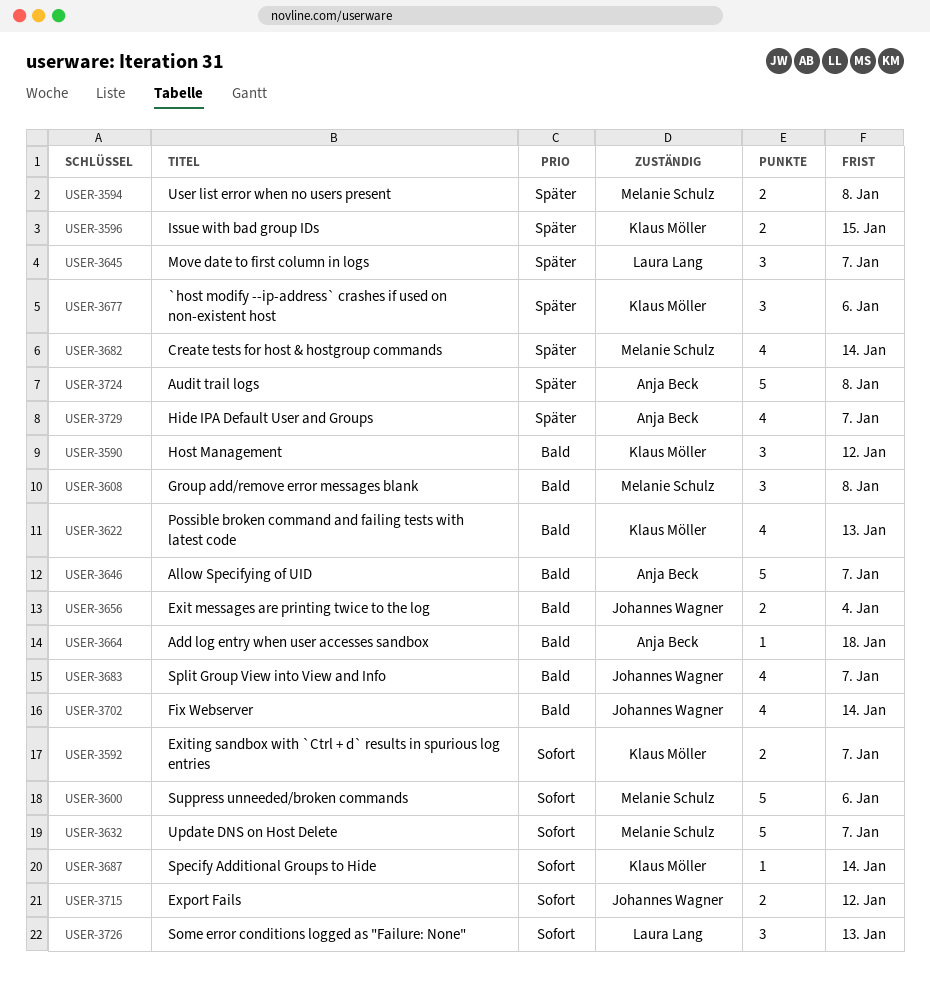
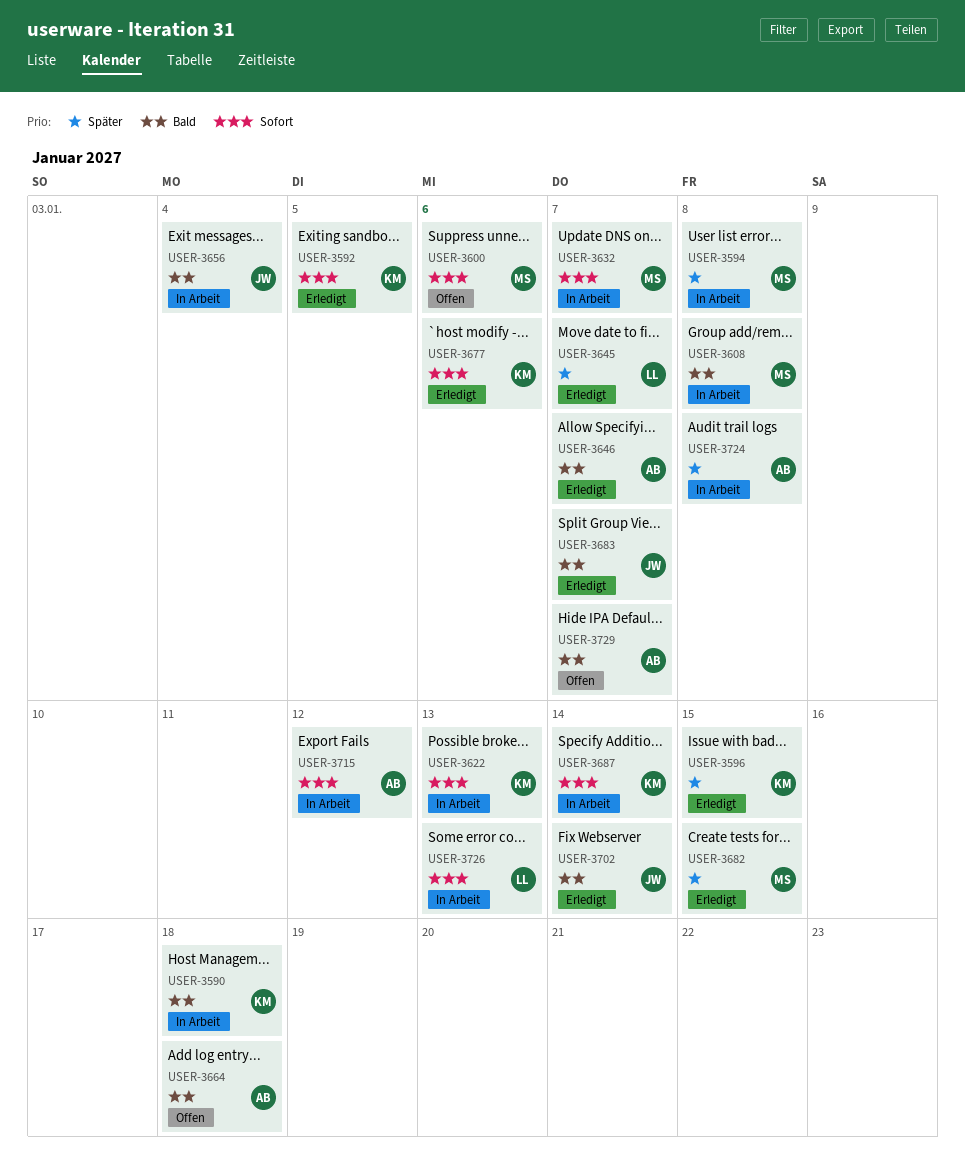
USER-3590, due: Jan 12 -> Jan 18
USER-3592, due: Jan 7 -> Jan 5
USER-3622, priority: Bald -> Sofort
USER-3677, priority: Später -> Sofort
USER-3682, due: Jan 14 -> Jan 15
USER-3715, owner: Johannes Wagner -> Anja Beck
USER-3729, priority: Später -> Bald

